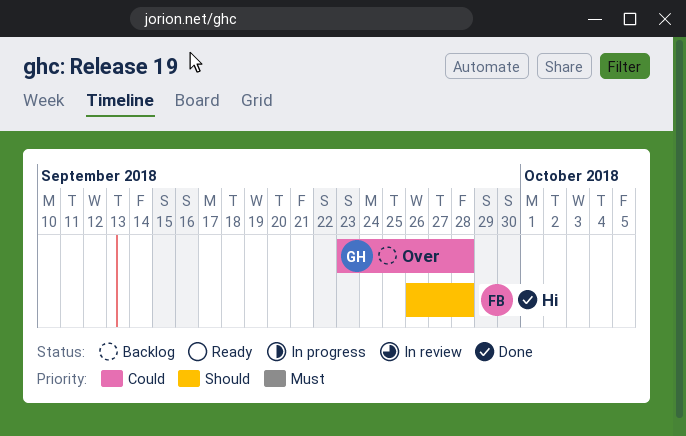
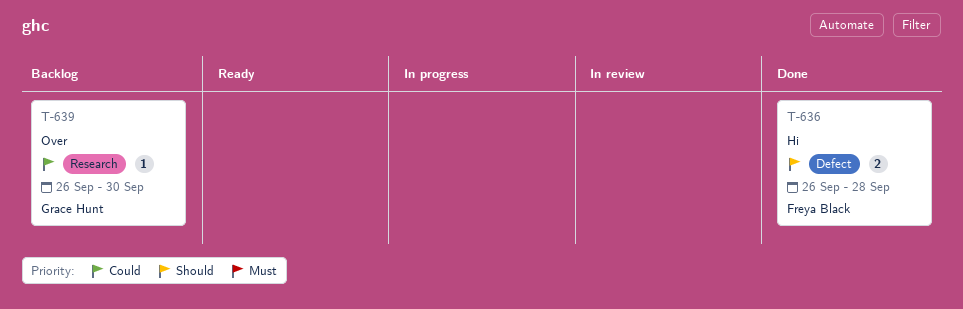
Over, start: Sep 23 -> Sep 26
Over, due: Sep 28 -> Sep 30

